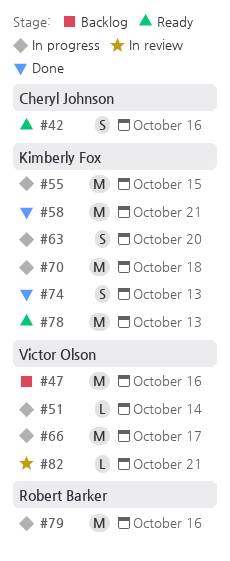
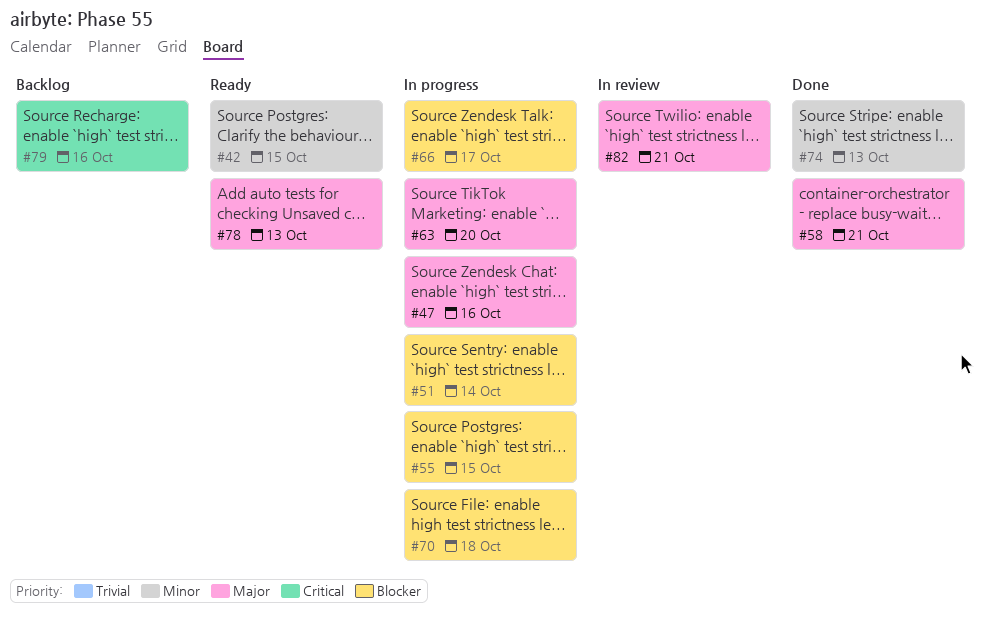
#42, due: Oct 16 -> Oct 15
#47, status: Backlog -> In progress
#79, status: In progress -> Backlog

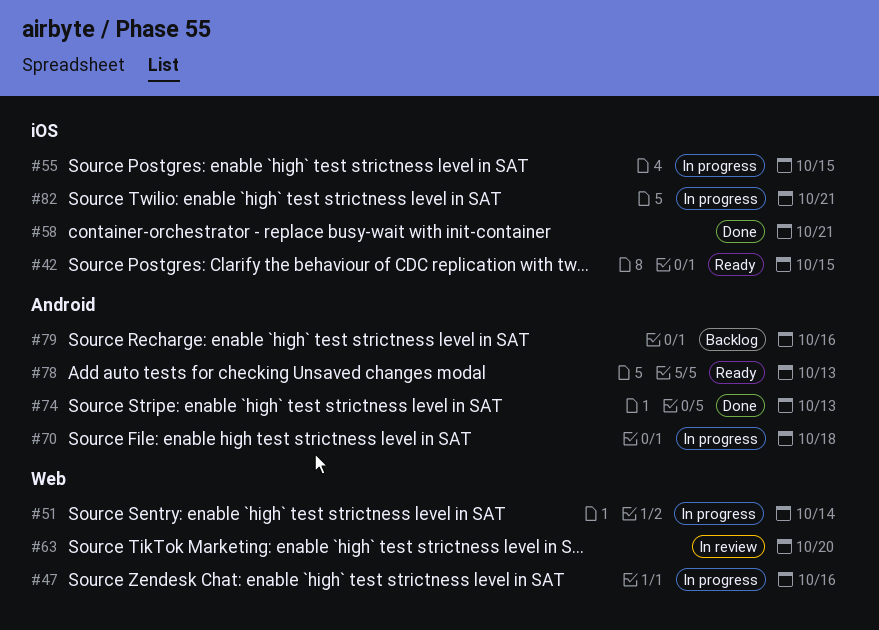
#63, status: In progress -> In review
#66: present -> none
#82, status: In review -> In progress

